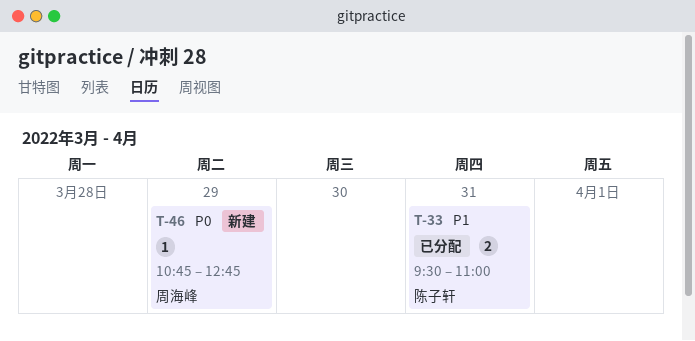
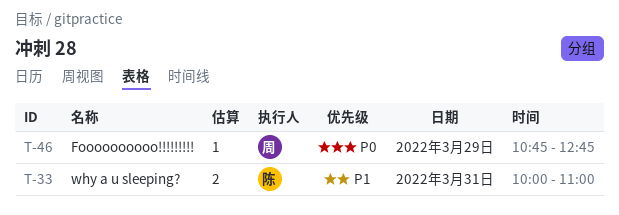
T-33, begins: 09:30 -> 10:00

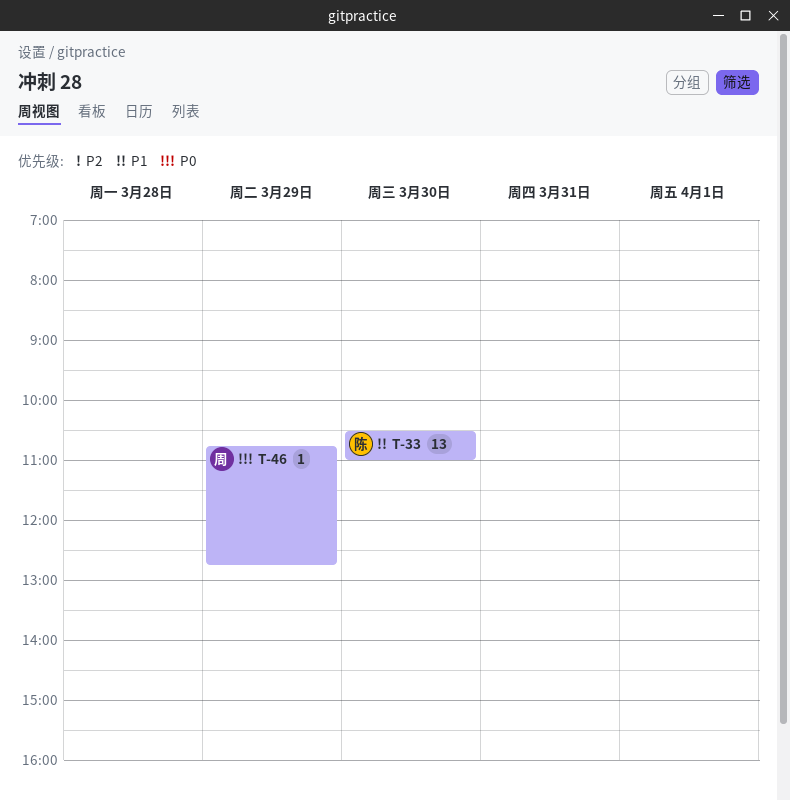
T-33, estimate: 2 -> 13
T-33, day: Mar 31 -> Mar 30
T-33, begins: 10:00 -> 10:30

